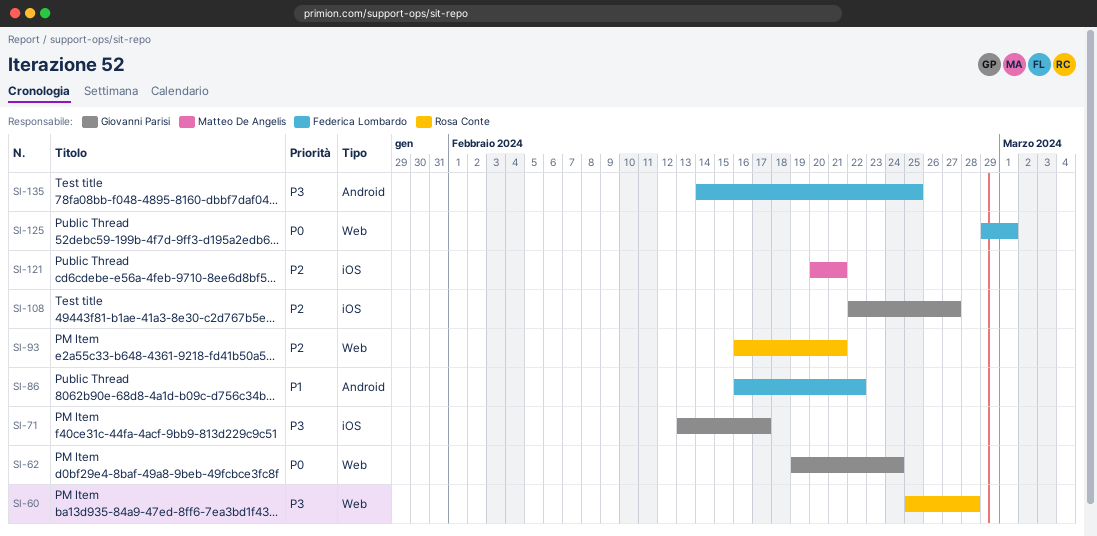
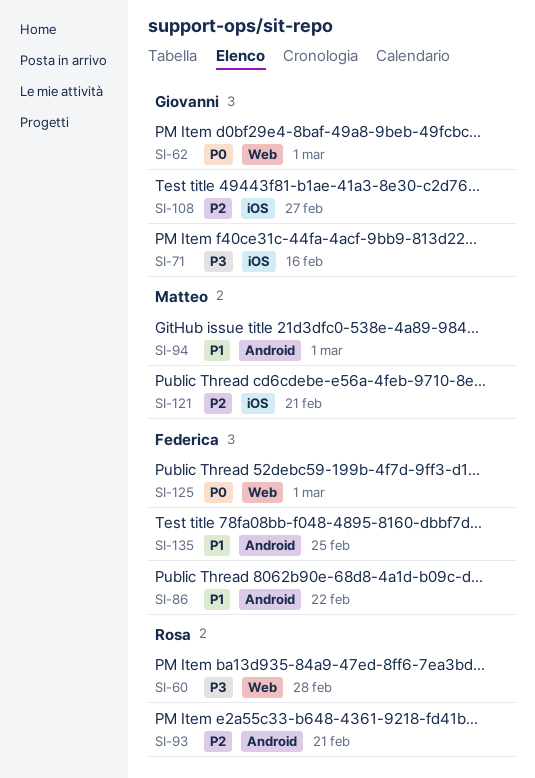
SI-62, due: Feb 24 -> Mar 1
SI-71, due: Feb 17 -> Feb 16
SI-93, label: Web -> Android
SI-94: none -> present
SI-135, priority: P3 -> P1

